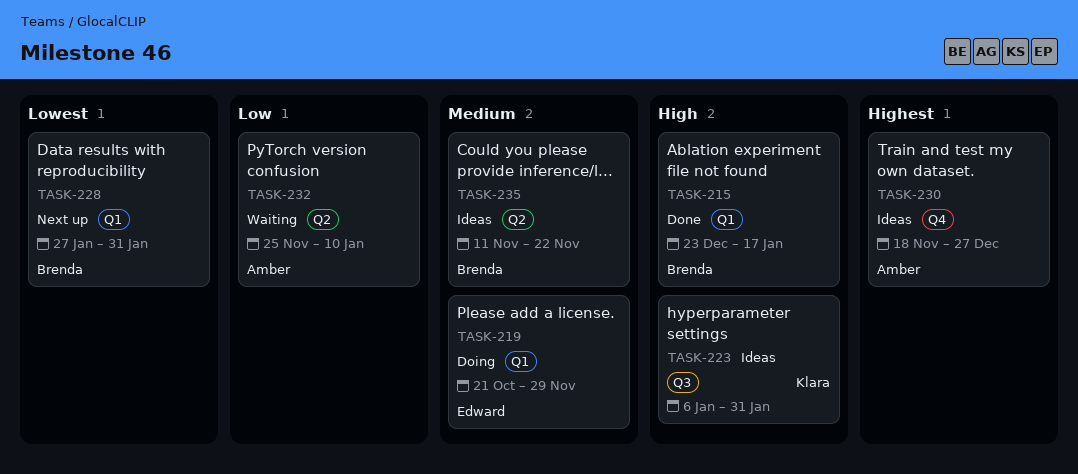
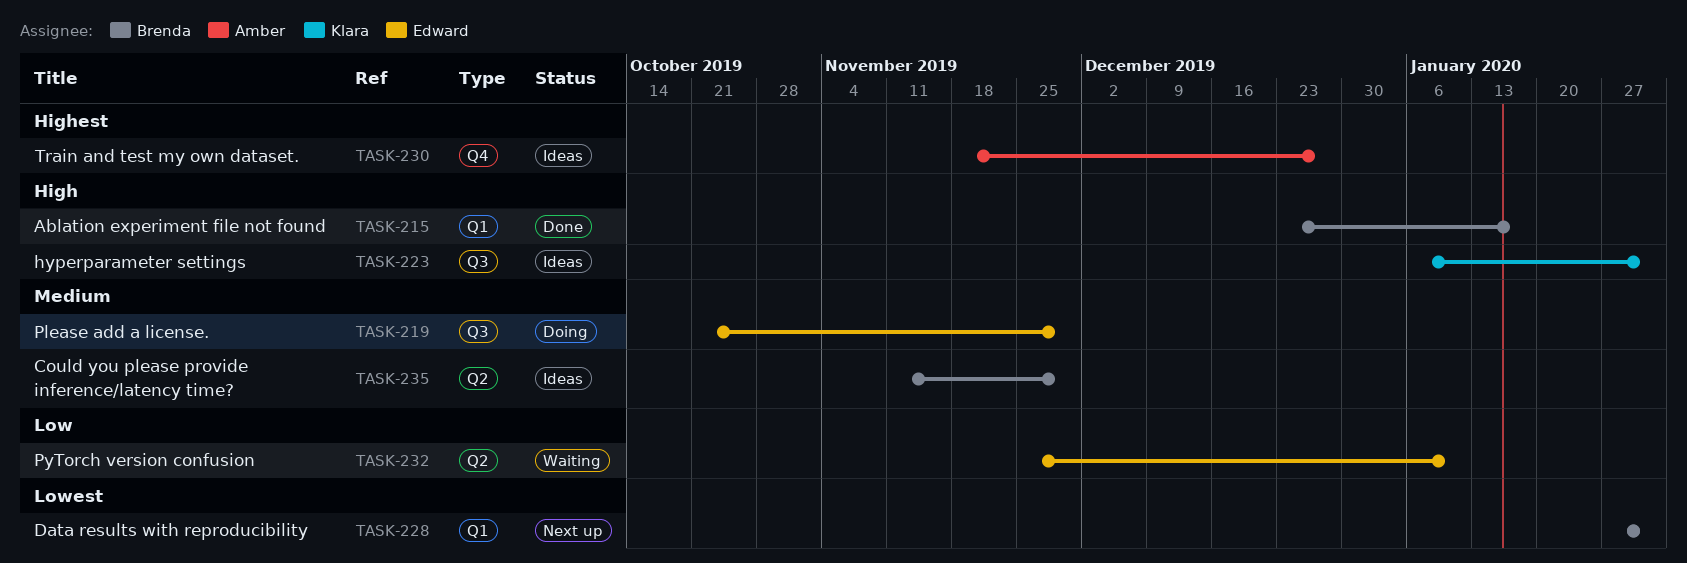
TASK-219, label: Q1 -> Q3
TASK-232, owner: Amber -> Edward
TASK-235, due: Nov 22 -> Nov 29

